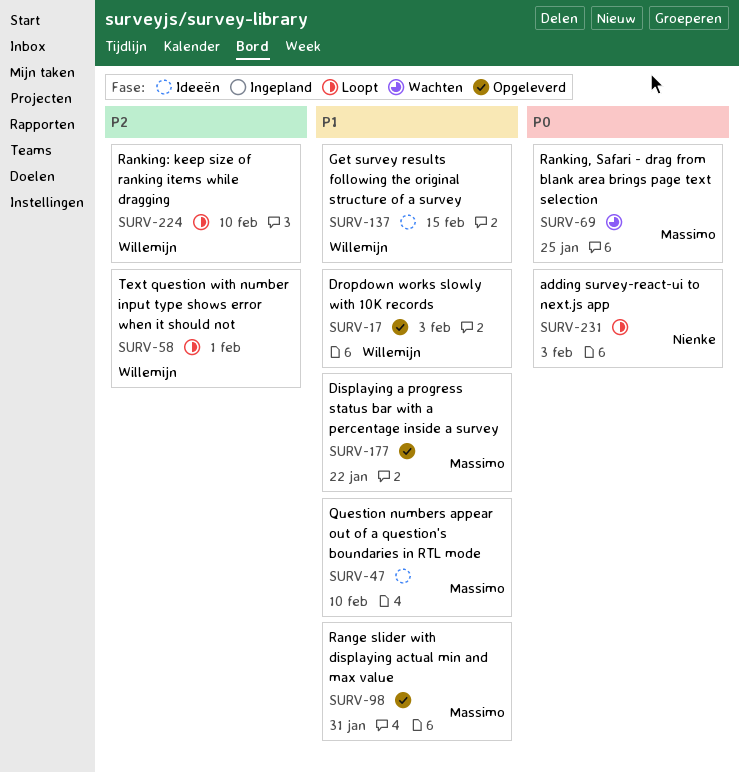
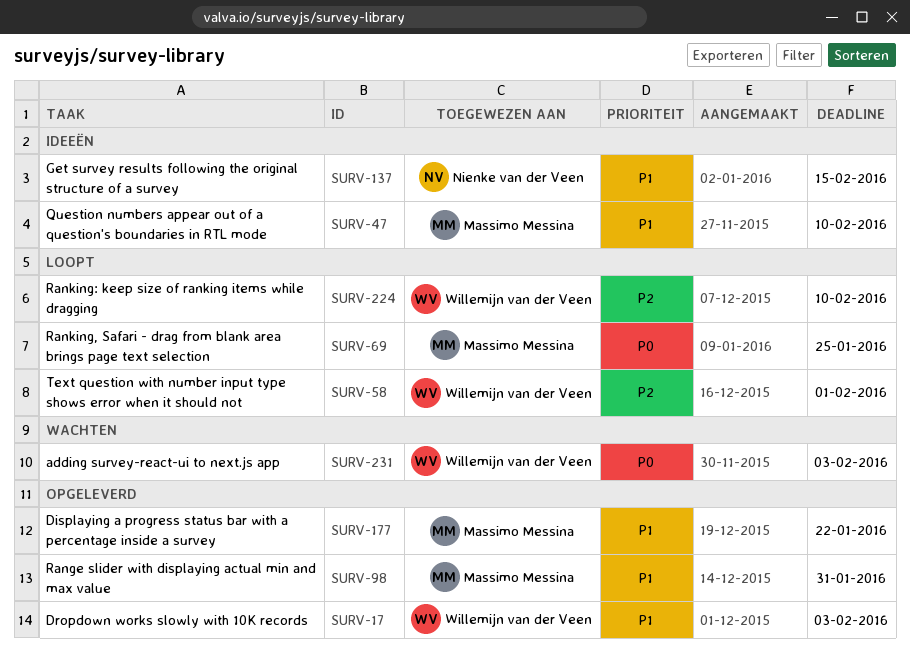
SURV-69, status: Wachten -> Loopt
SURV-137, owner: Willemijn van der Veen -> Nienke van der Veen
SURV-231, status: Loopt -> Wachten
SURV-231, owner: Nienke van der Veen -> Willemijn van der Veen

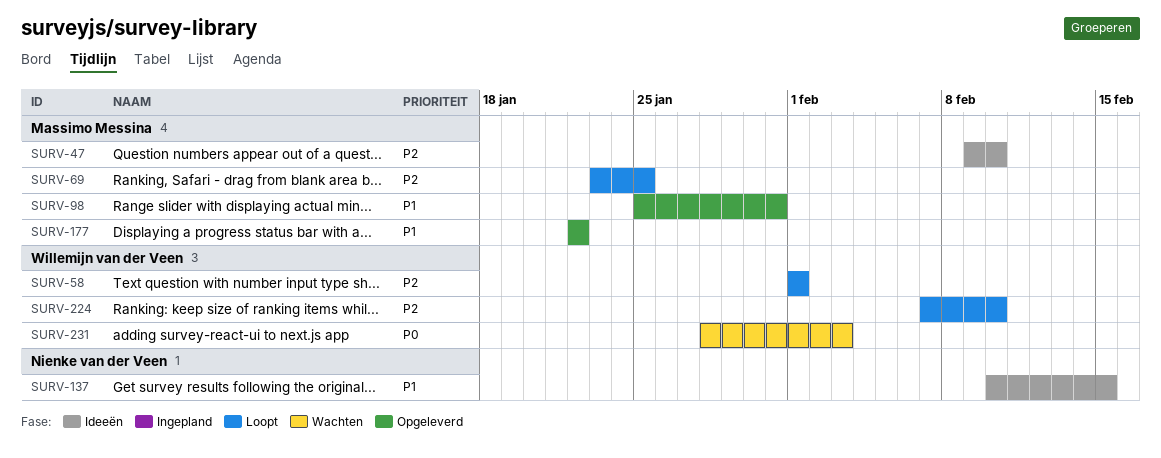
SURV-17: present -> none
SURV-47, priority: P1 -> P2
SURV-69, priority: P0 -> P2

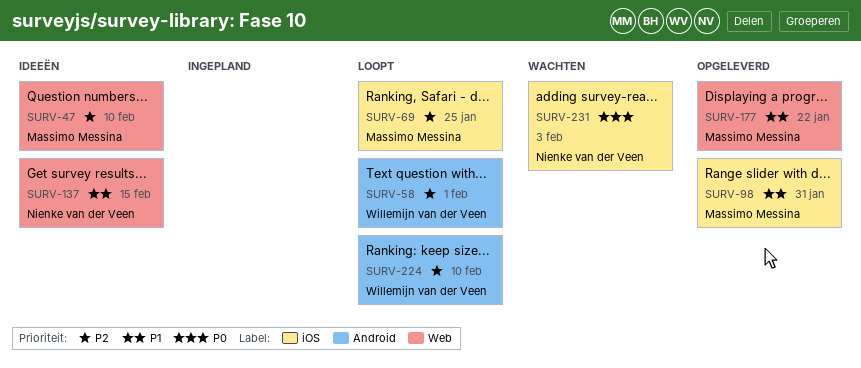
SURV-231, owner: Willemijn van der Veen -> Nienke van der Veen

